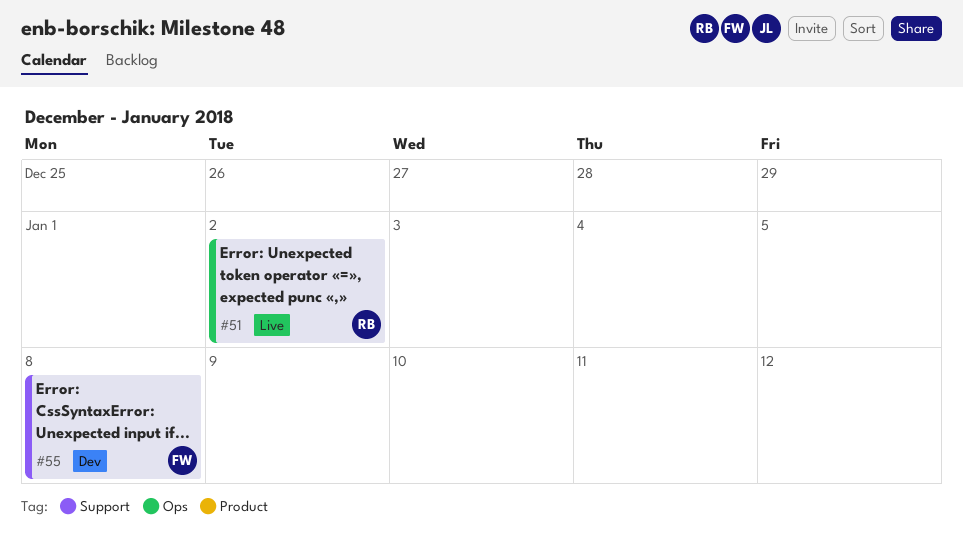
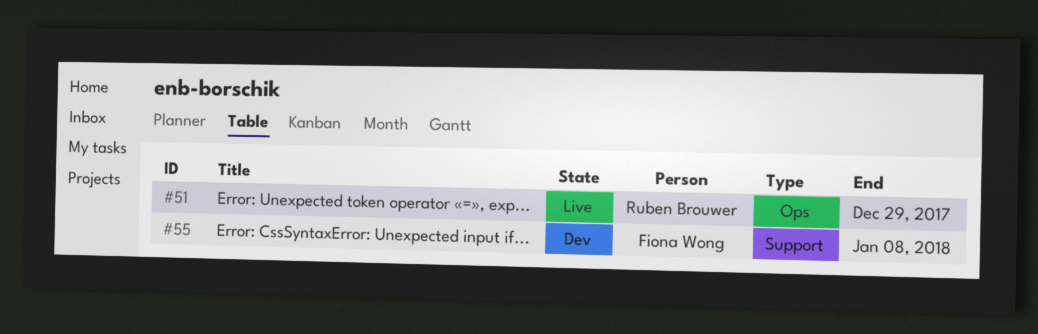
#51, due: Jan 2 -> Dec 29

